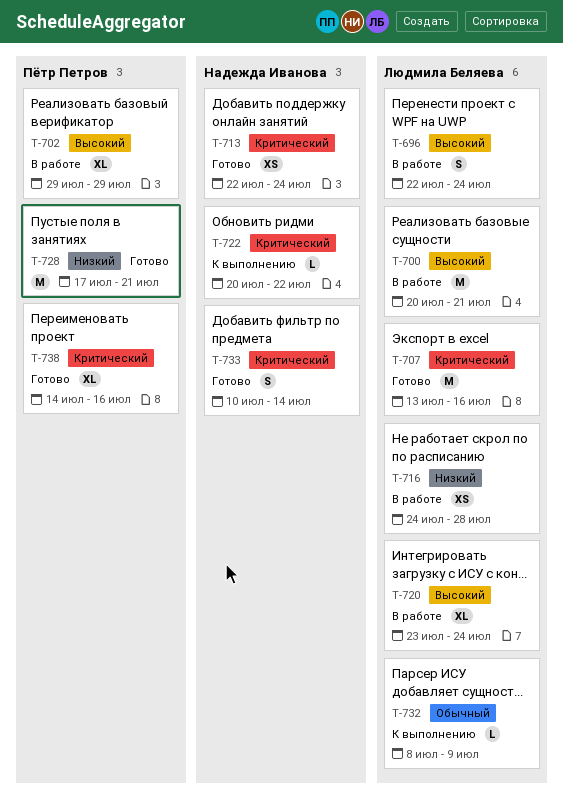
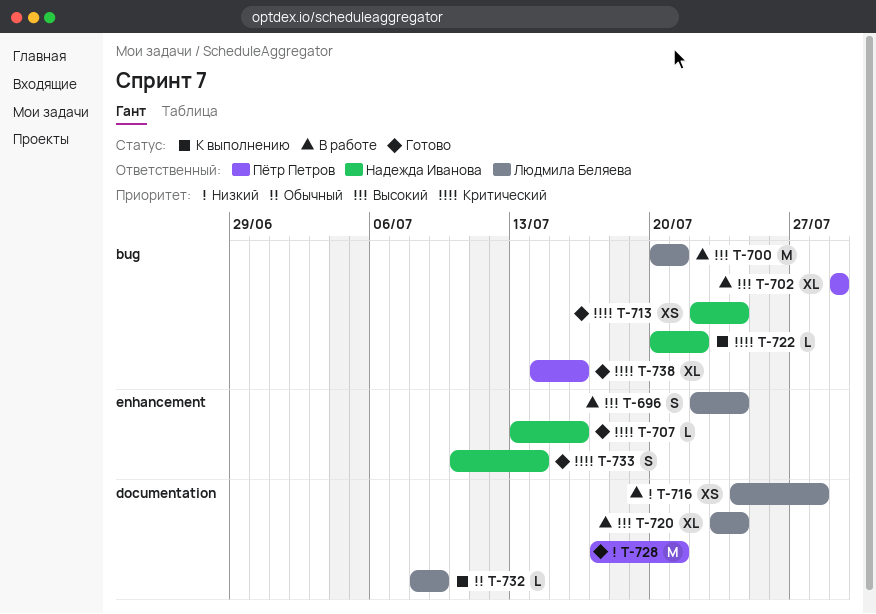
T-707, owner: Людмила Беляева -> Надежда Иванова
T-707, estimate: M -> L

